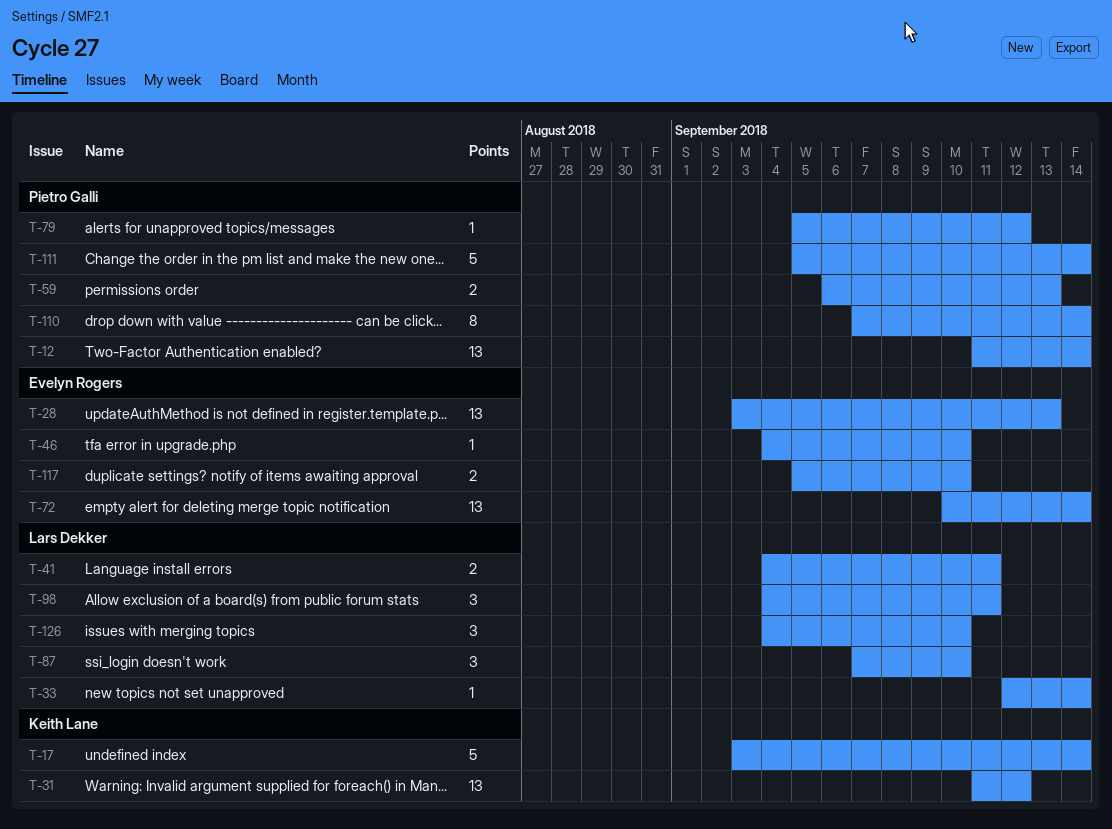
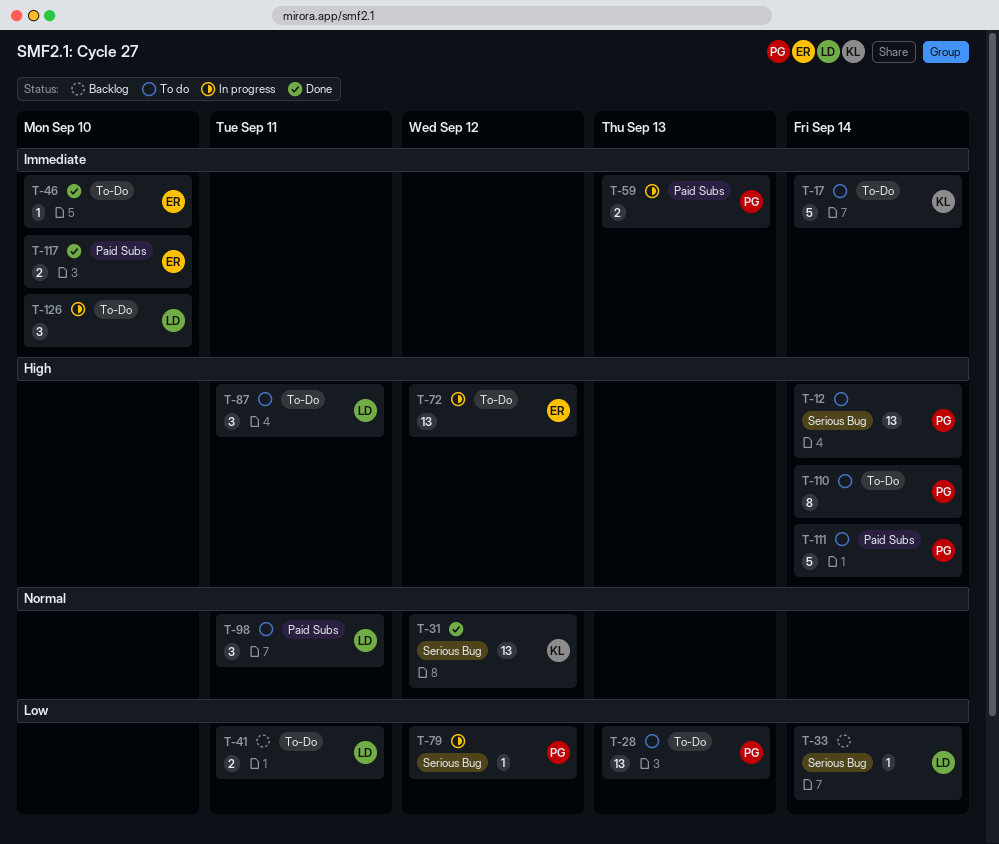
T-28, owner: Evelyn Rogers -> Pietro Galli
T-72, due: Sep 14 -> Sep 12
T-87, due: Sep 10 -> Sep 11

